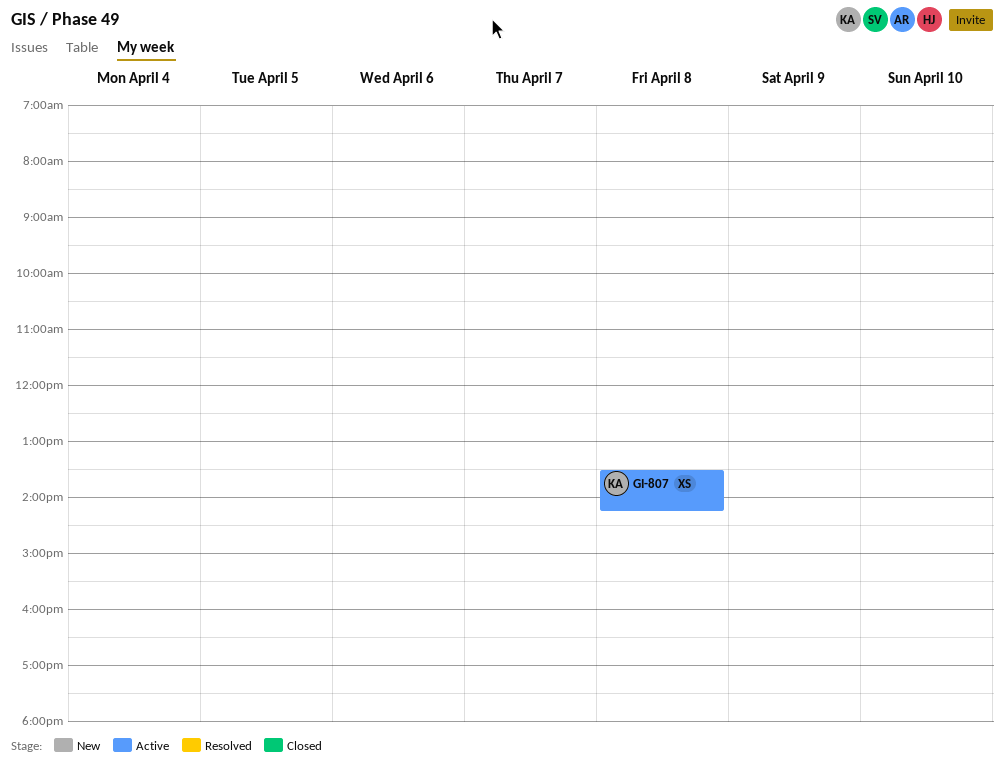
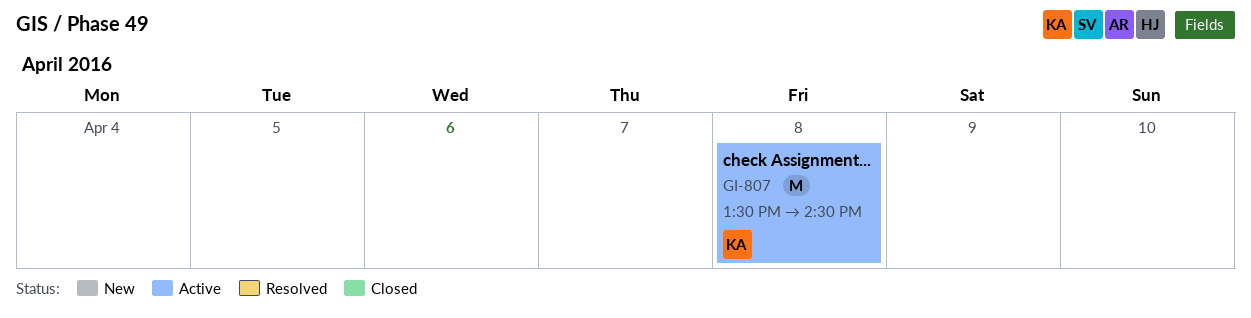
GI-807, estimate: XS -> M
GI-807, ends: 14:15 -> 14:30

